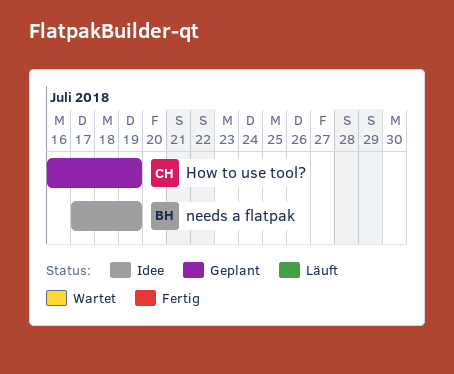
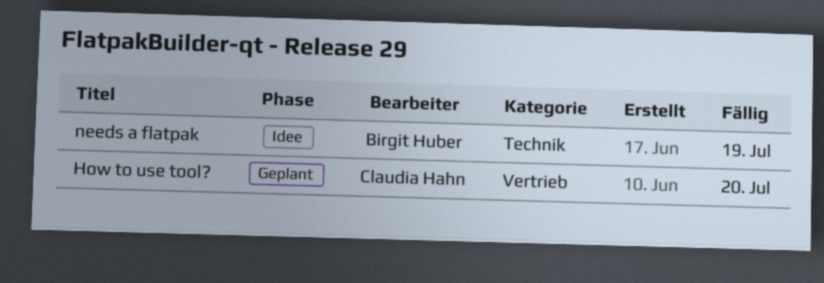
How to use tool?, due: Jul 19 -> Jul 20

